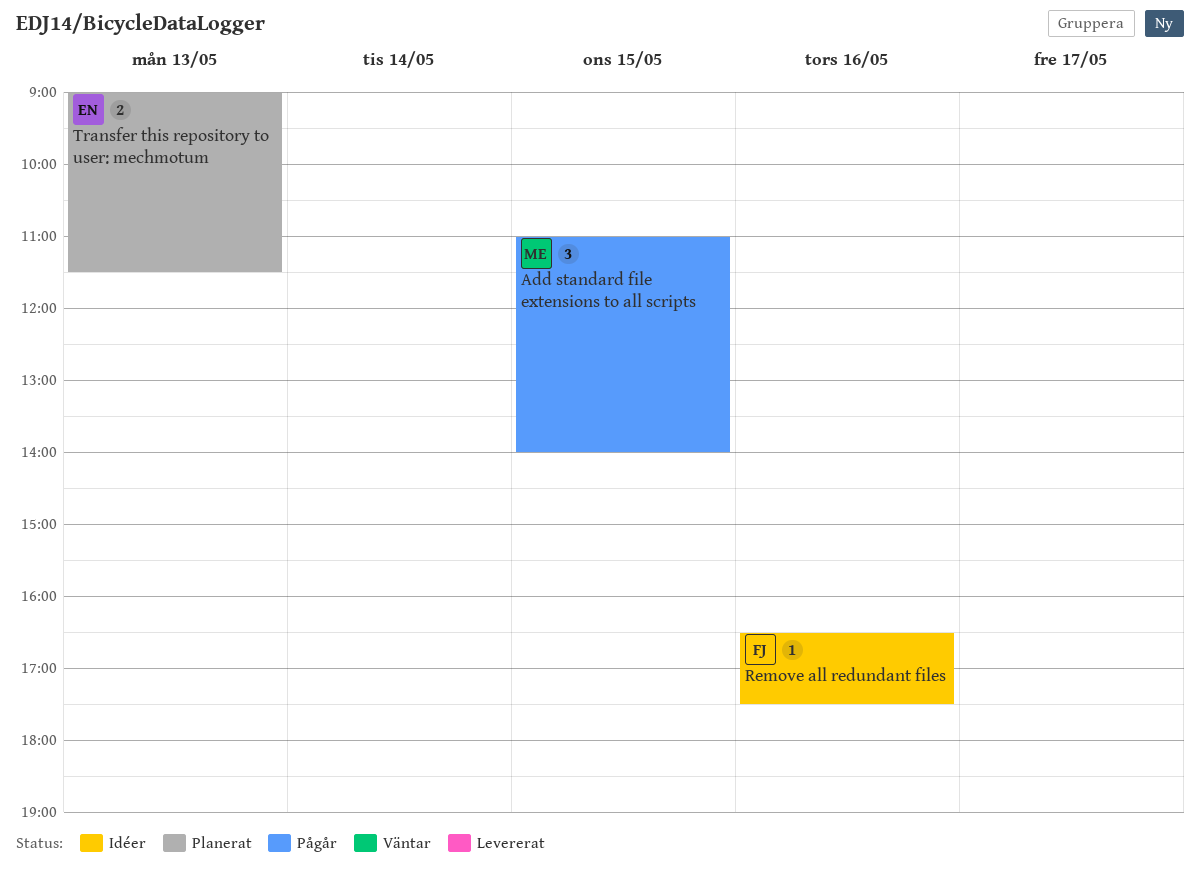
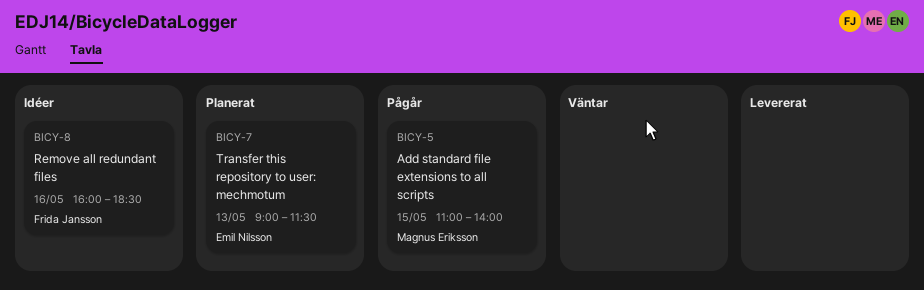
Remove all redundant files, begins: 16:30 -> 16:00
Remove all redundant files, ends: 17:30 -> 18:30

